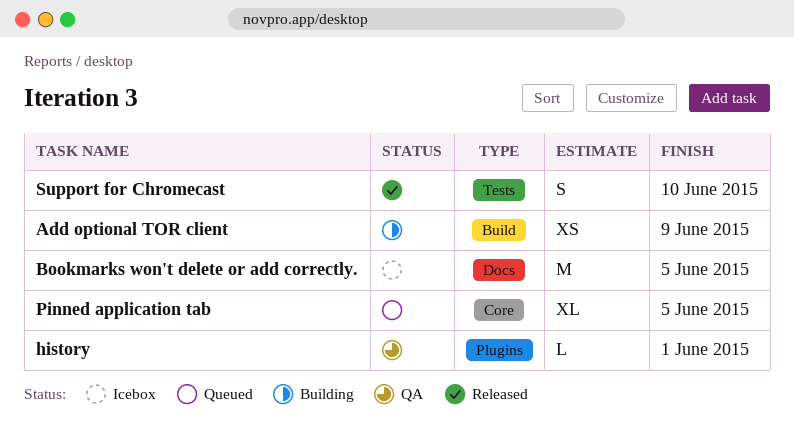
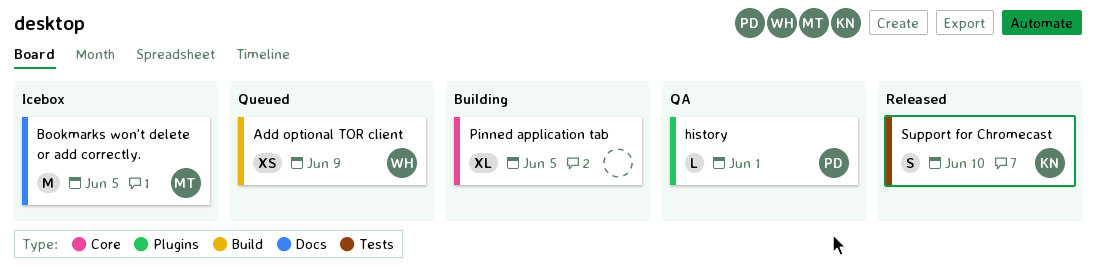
Add optional TOR client, status: Building -> Queued
Pinned application tab, status: Queued -> Building

